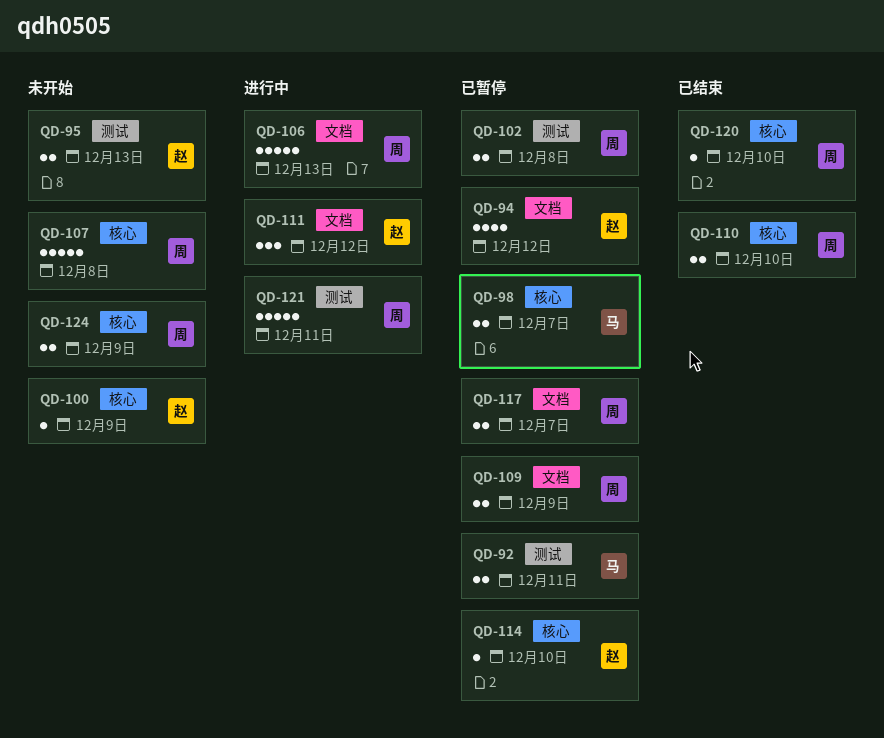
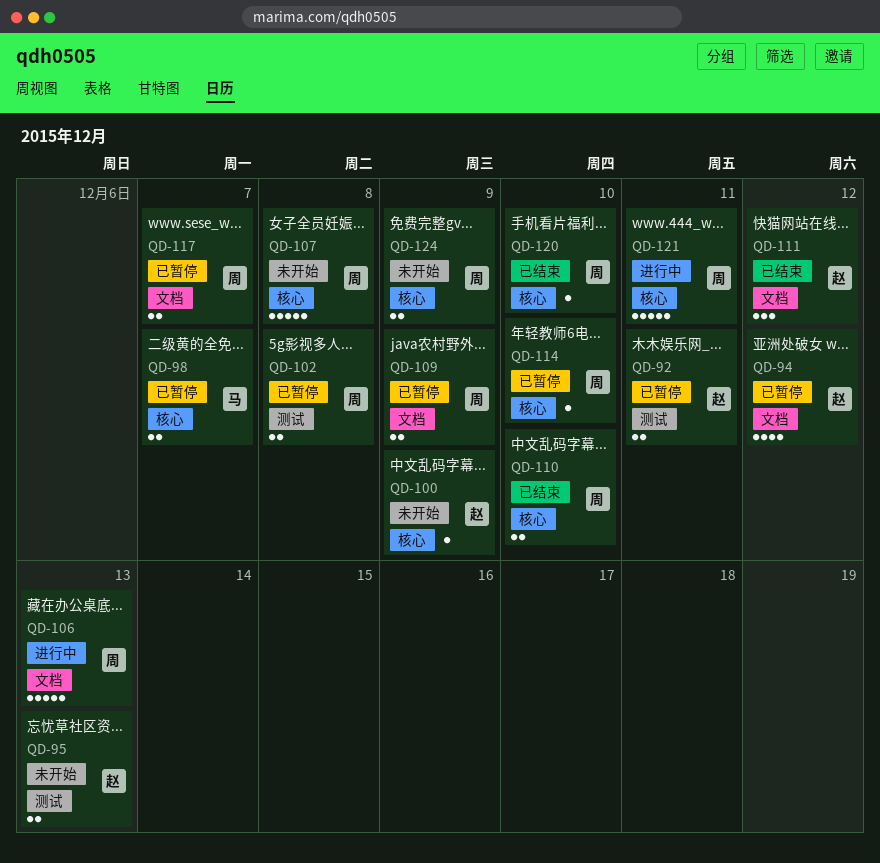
QD-92, owner: 马 -> 赵
QD-111, status: 进行中 -> 已结束
QD-114, owner: 赵 -> 周
QD-121, label: 测试 -> 核心

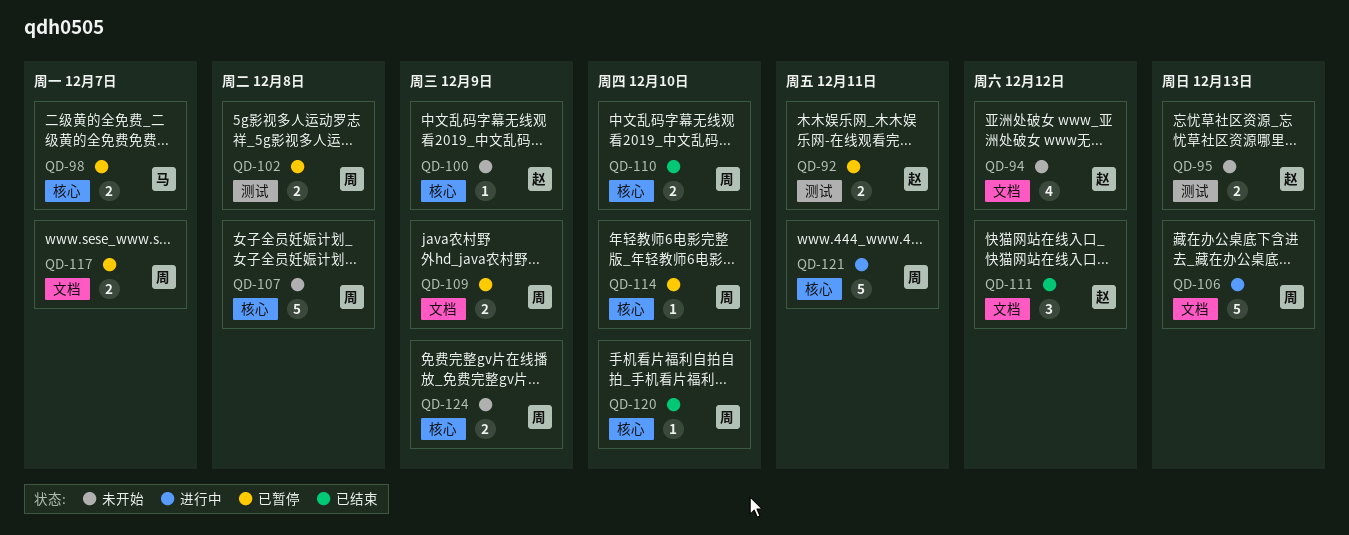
QD-94, status: 已暂停 -> 未开始

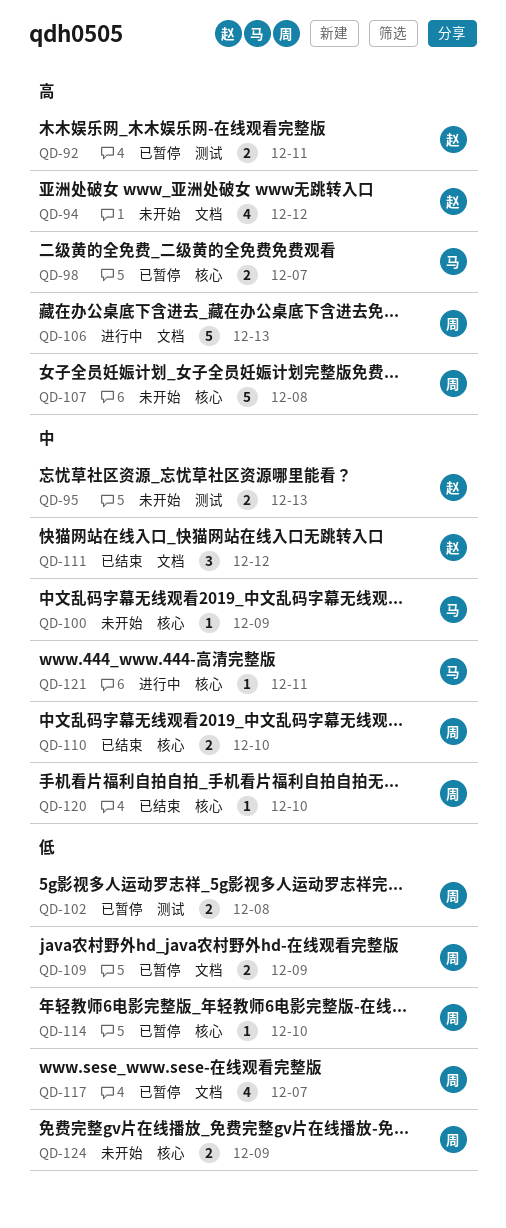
QD-100, owner: 赵 -> 马
QD-117, estimate: 2 -> 4
QD-121, owner: 周 -> 马
QD-121, estimate: 5 -> 1

